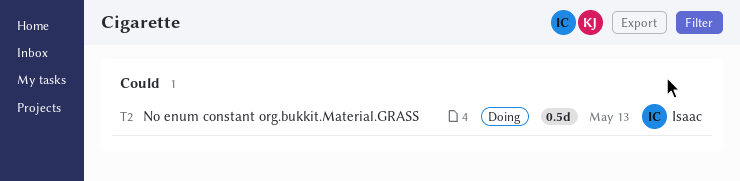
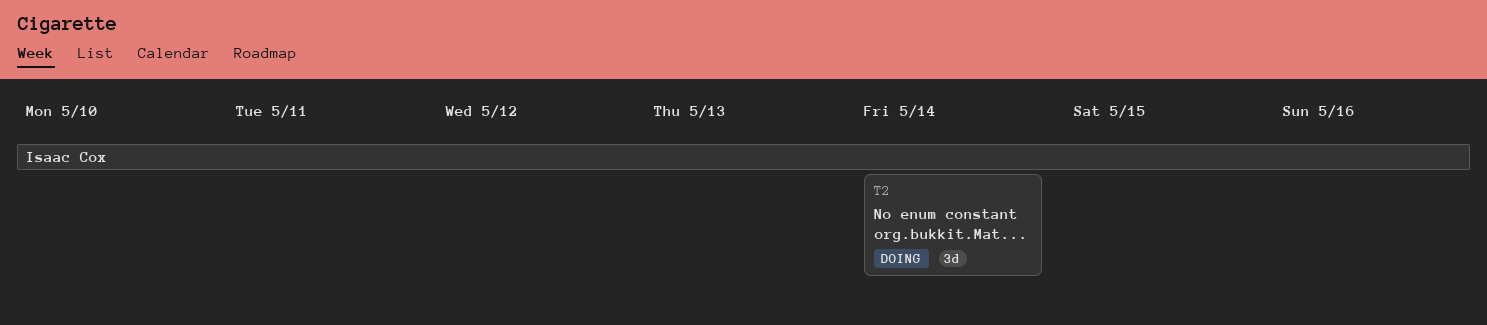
T2, estimate: 0.5d -> 3d
T2, due: May 13 -> May 14

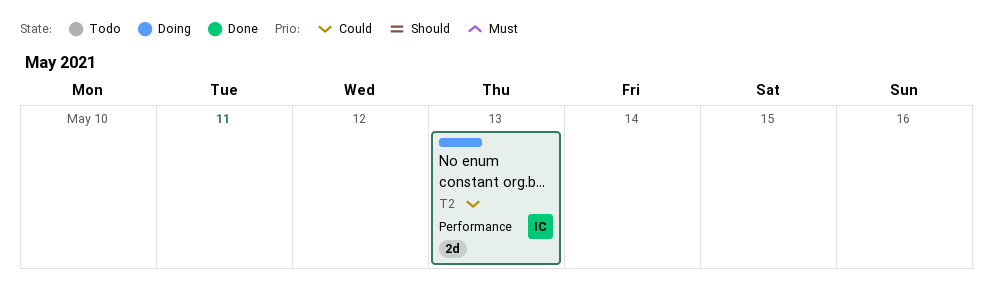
T2, estimate: 3d -> 2d
T2, due: May 14 -> May 13

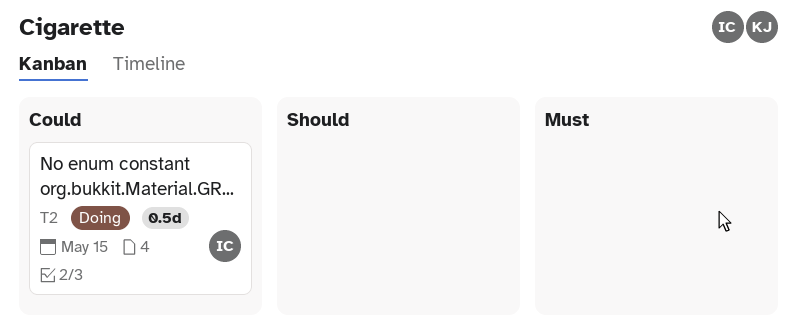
T2, estimate: 2d -> 0.5d
T2, due: May 13 -> May 15

